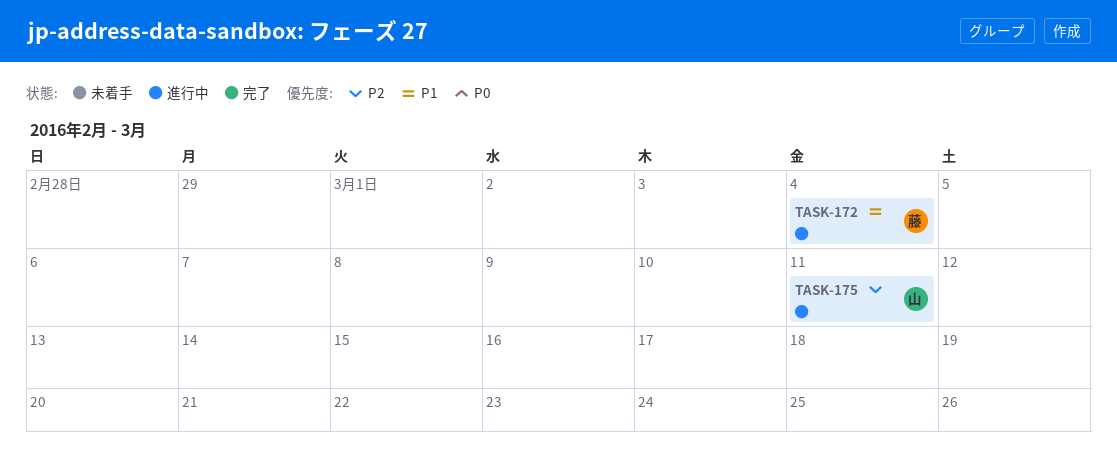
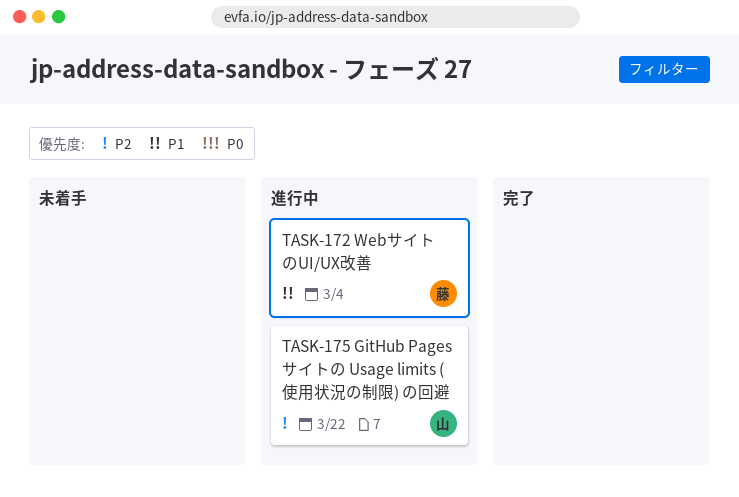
TASK-175, due: Mar 11 -> Mar 22

